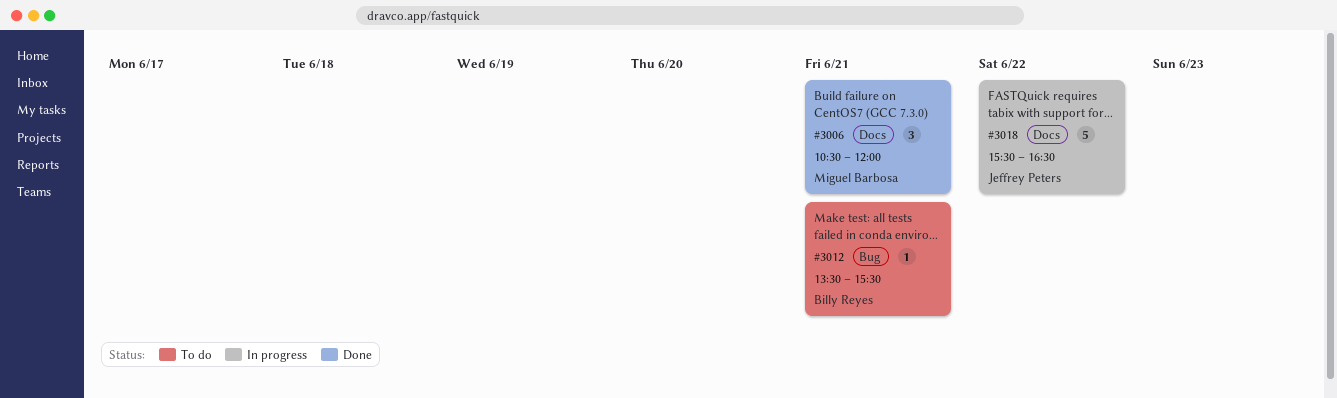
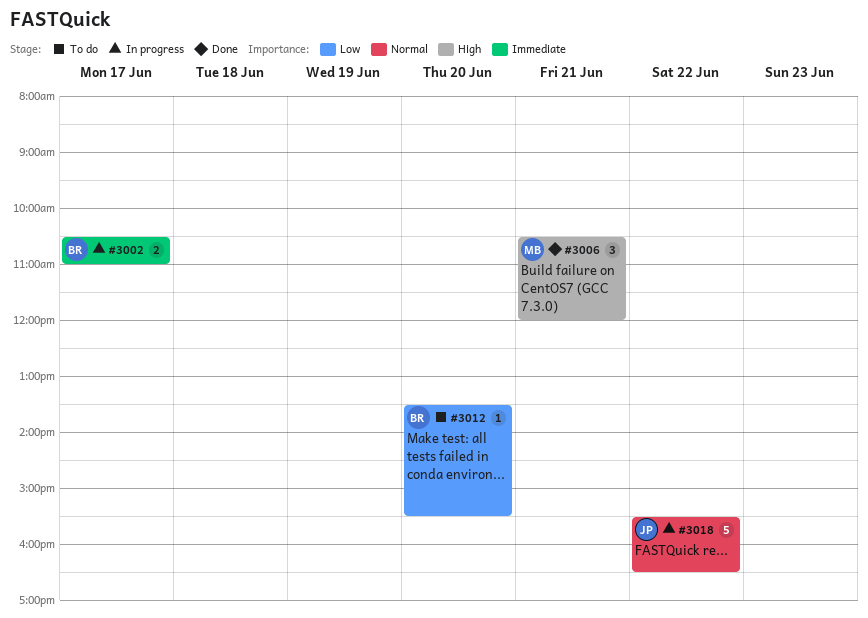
#3002: none -> present
#3012, day: Jun 21 -> Jun 20

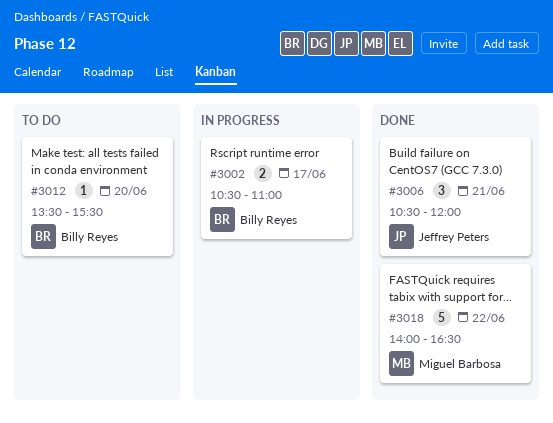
#3006, owner: Miguel Barbosa -> Jeffrey Peters
#3018, status: In progress -> Done
#3018, owner: Jeffrey Peters -> Miguel Barbosa
#3018, begins: 15:30 -> 14:00

